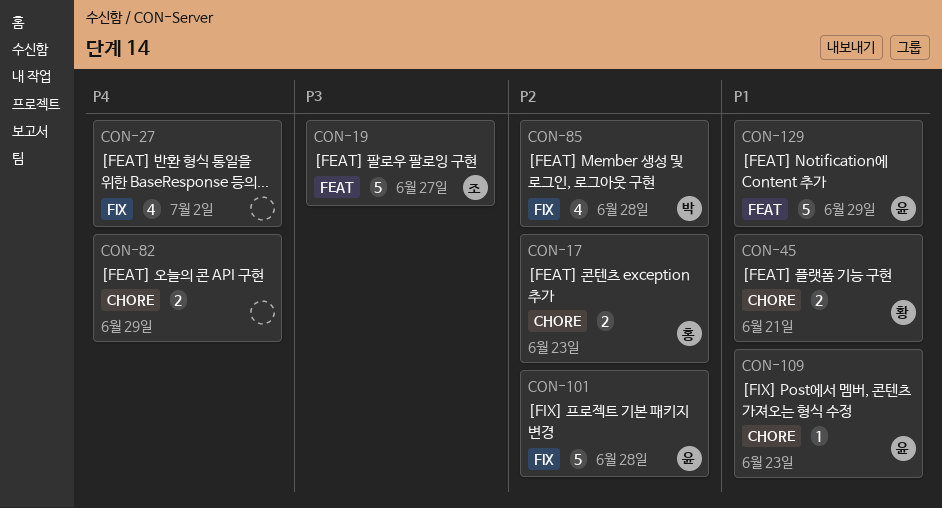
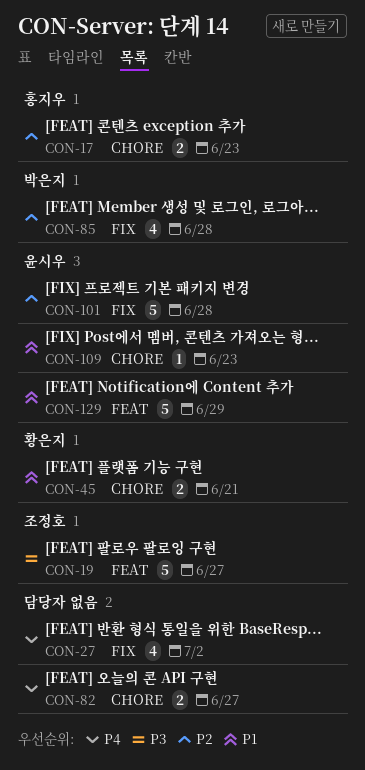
CON-82, due: Jun 29 -> Jun 27

